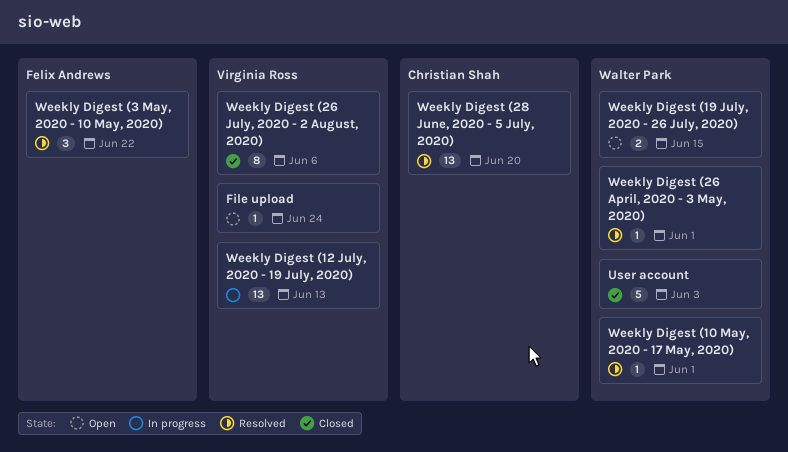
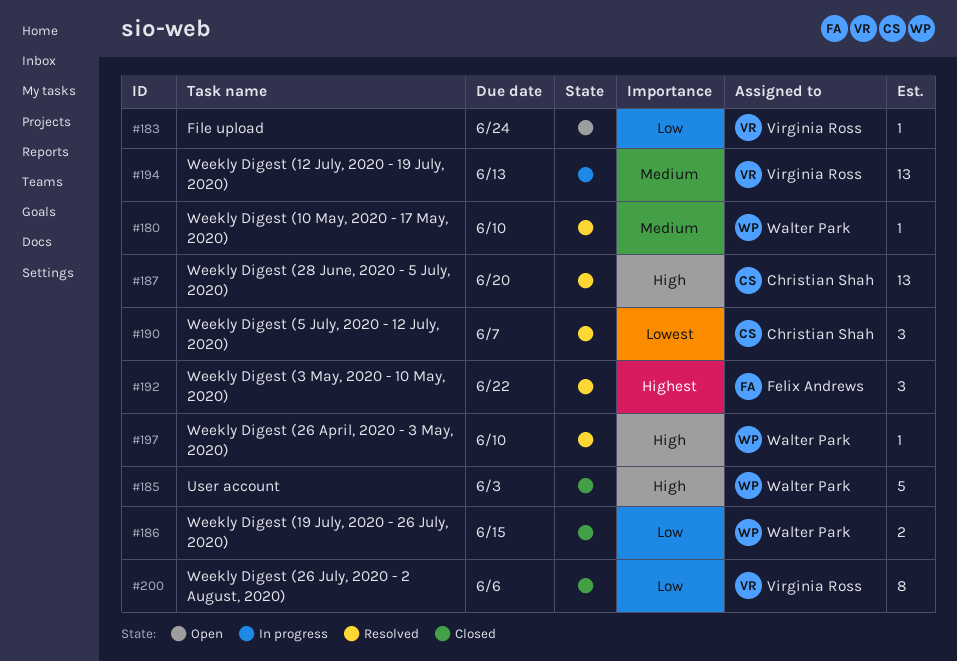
Weekly Digest (10 May, 2020 - 17 May, 2020), due: Jun 1 -> Jun 10
Weekly Digest (19 July, 2020 - 26 July, 2020), status: Open -> Closed
Weekly Digest (26 April, 2020 - 3 May, 2020), due: Jun 1 -> Jun 10
Weekly Digest (5 July, 2020 - 12 July, 2020): none -> present

